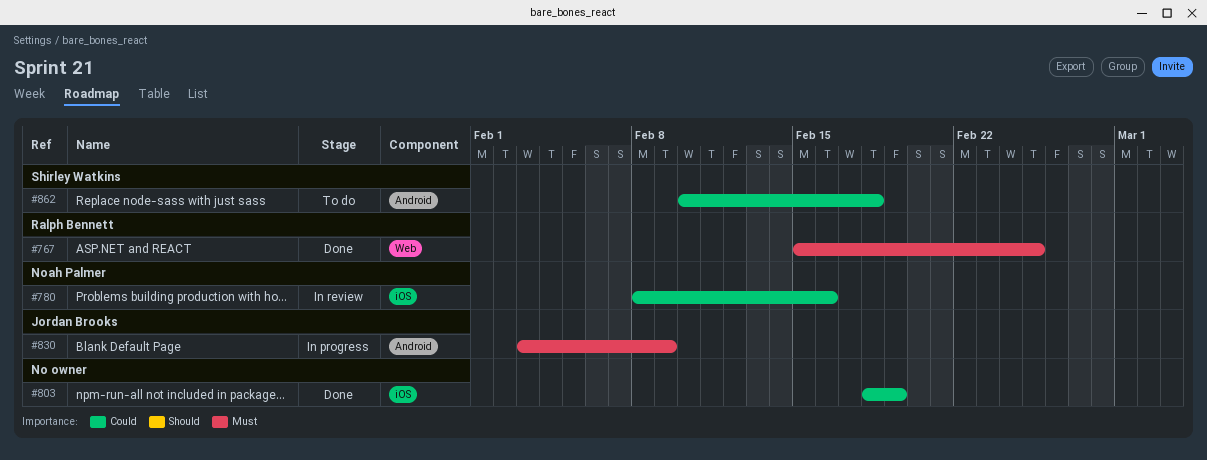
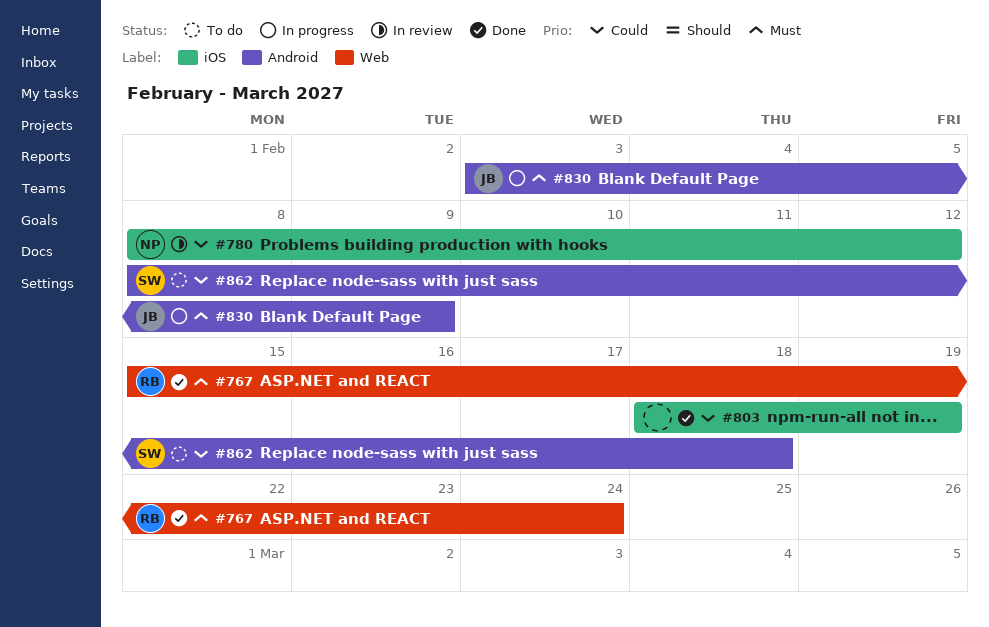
#767, due: Feb 25 -> Feb 24
#780, due: Feb 16 -> Feb 12
#862, start: Feb 10 -> Feb 8

